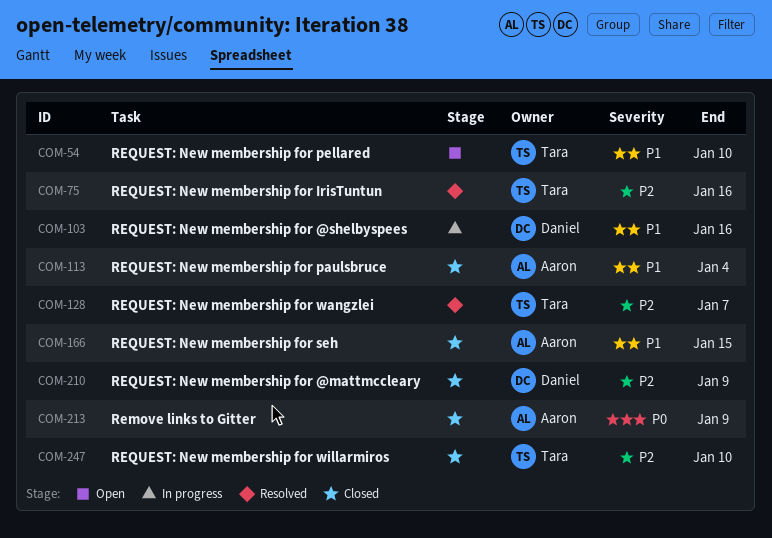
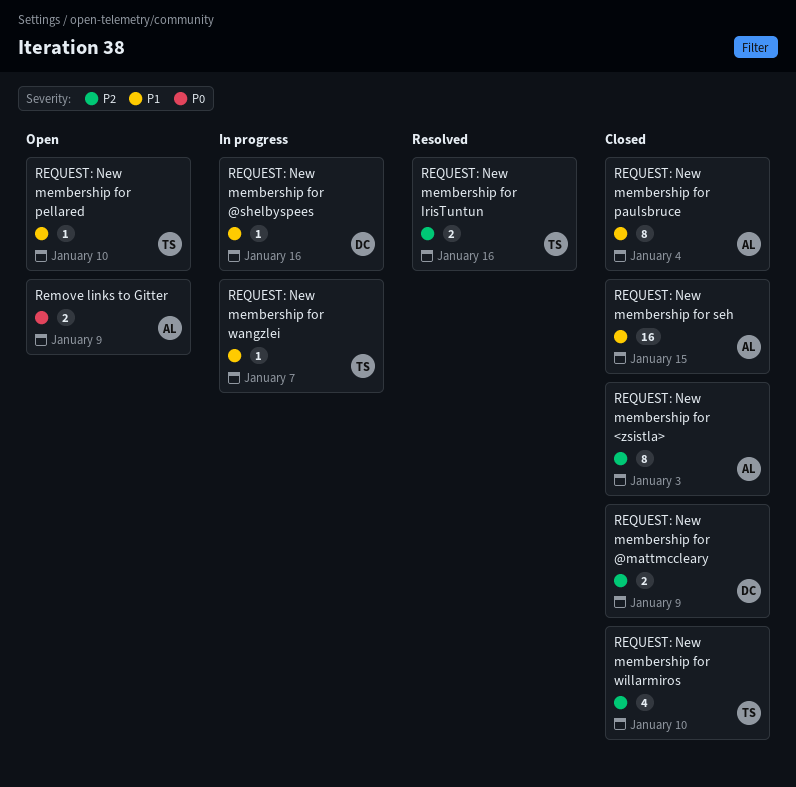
Remove links to Gitter, status: Closed -> Open
REQUEST: New membership for <zsistla>: none -> present
REQUEST: New membership for wangzlei, status: Resolved -> In progress
REQUEST: New membership for wangzlei, priority: P2 -> P1

